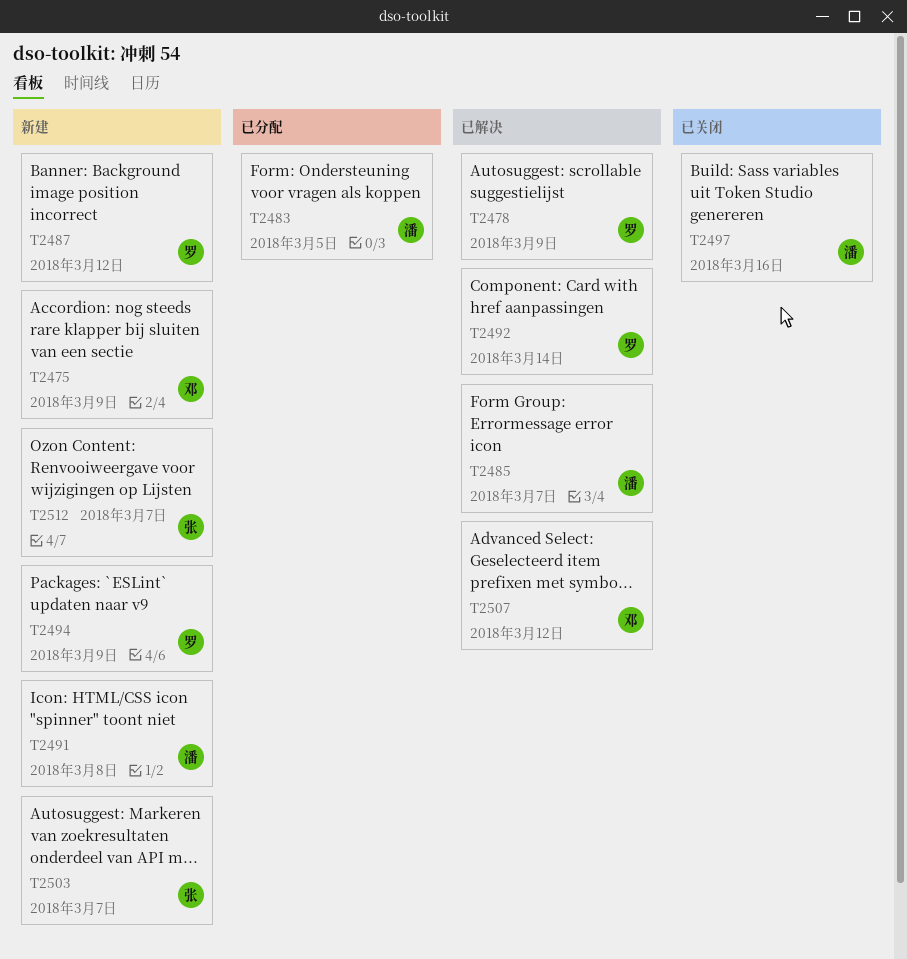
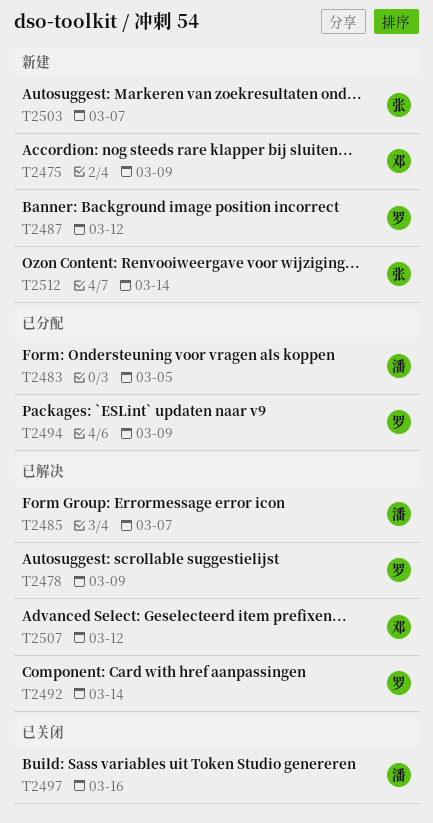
T2491: present -> none
T2494, status: 新建 -> 已分配
T2512, due: Mar 7 -> Mar 14

